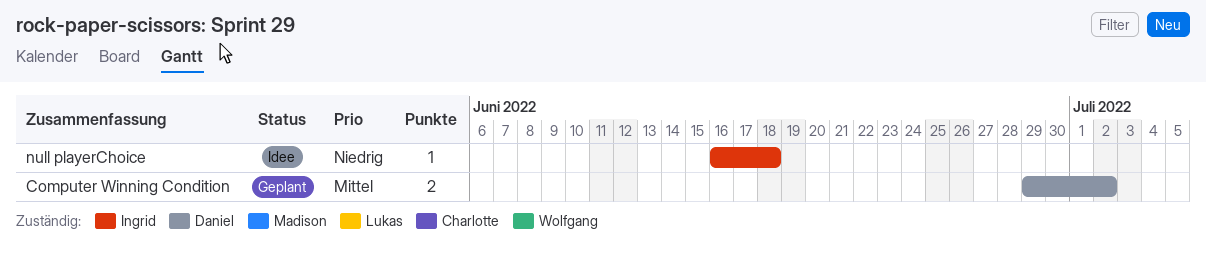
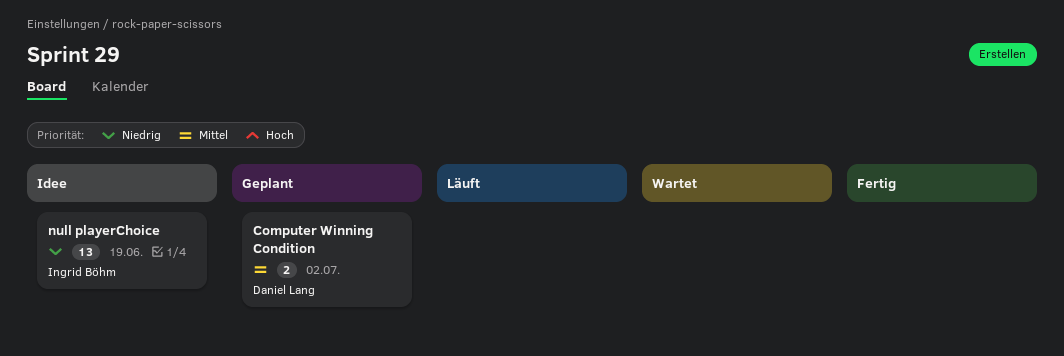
null playerChoice, estimate: 1 -> 13
null playerChoice, due: Jun 18 -> Jun 19

